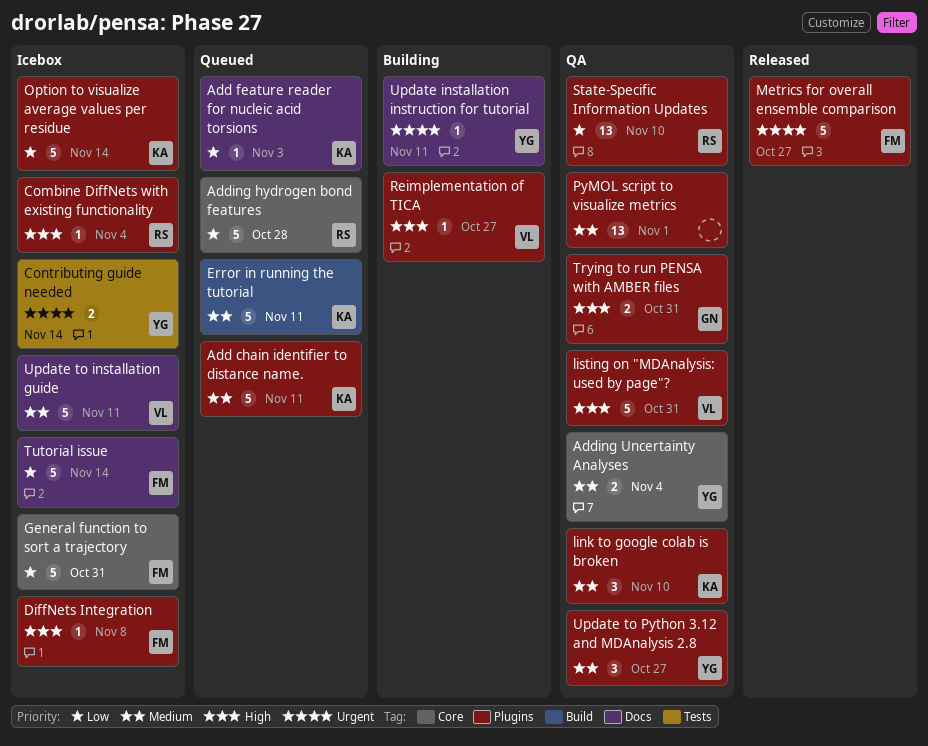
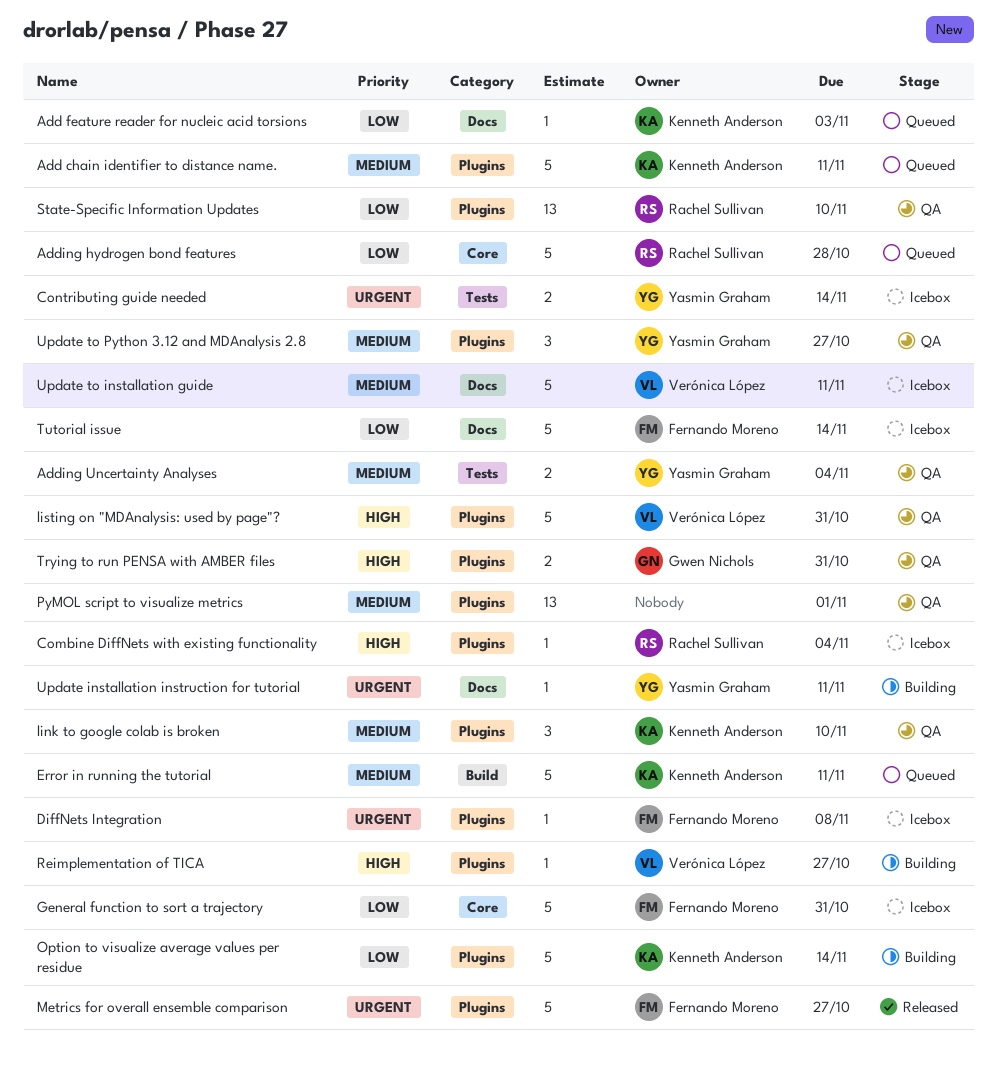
Adding Uncertainty Analyses, label: Core -> Tests
DiffNets Integration, priority: High -> Urgent
Option to visualize average values per residue, status: Icebox -> Building

